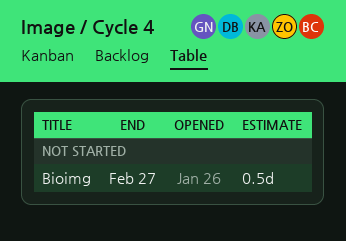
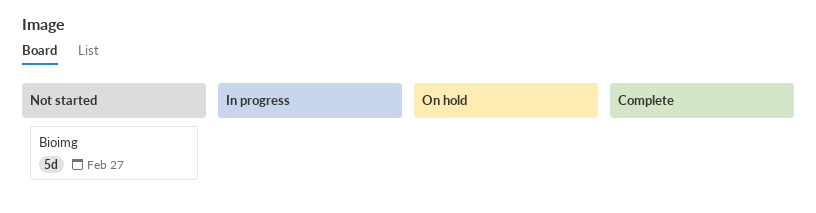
Bioimg, estimate: 0.5d -> 5d

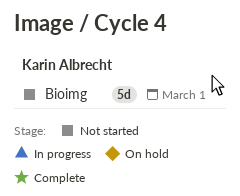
Bioimg, due: Feb 27 -> Mar 1

